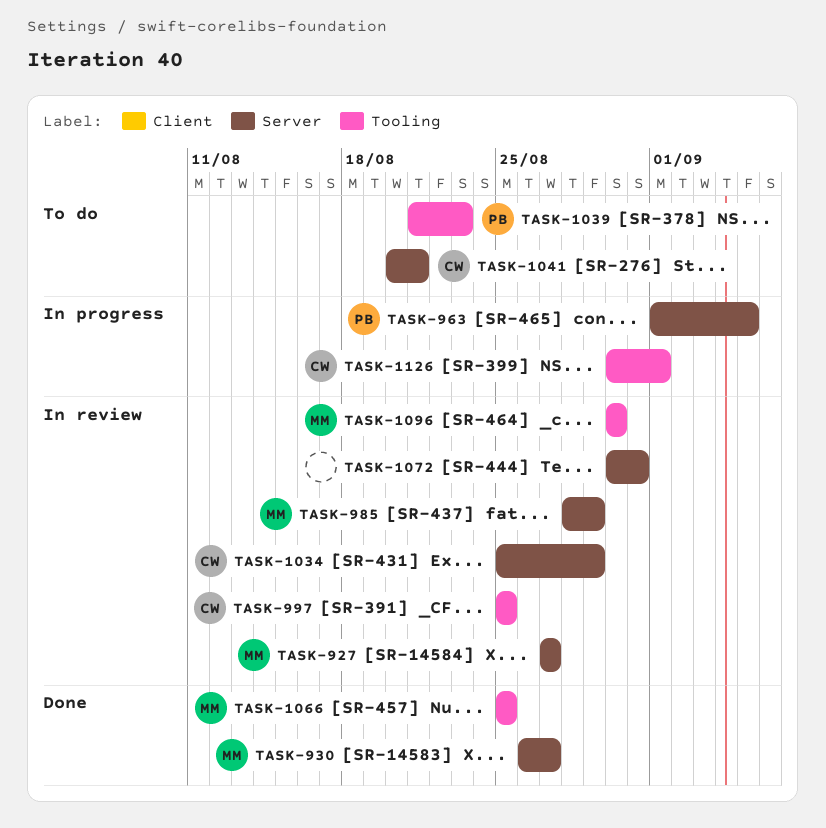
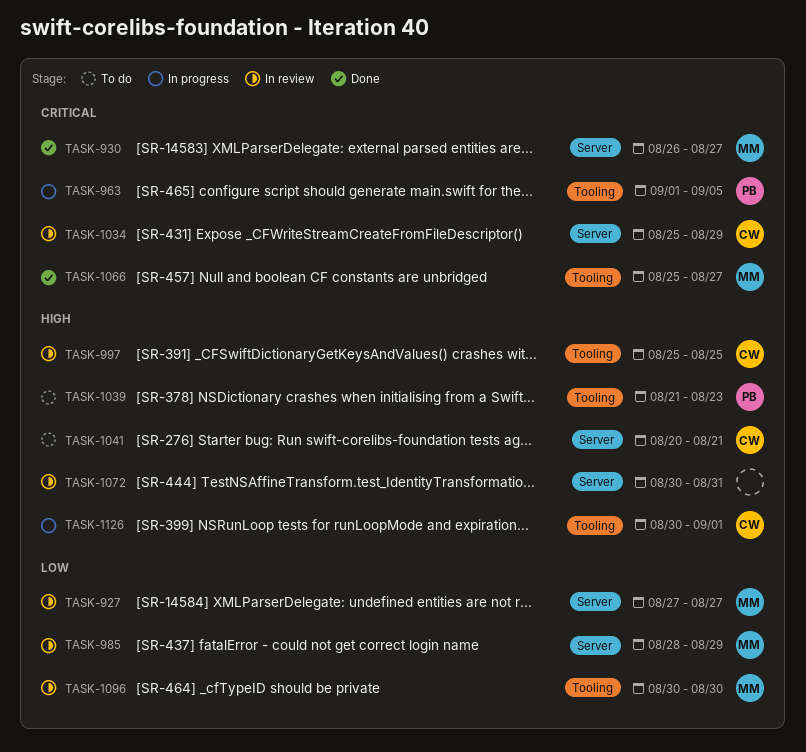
TASK-963, label: Server -> Tooling
TASK-1066, due: Aug 25 -> Aug 27

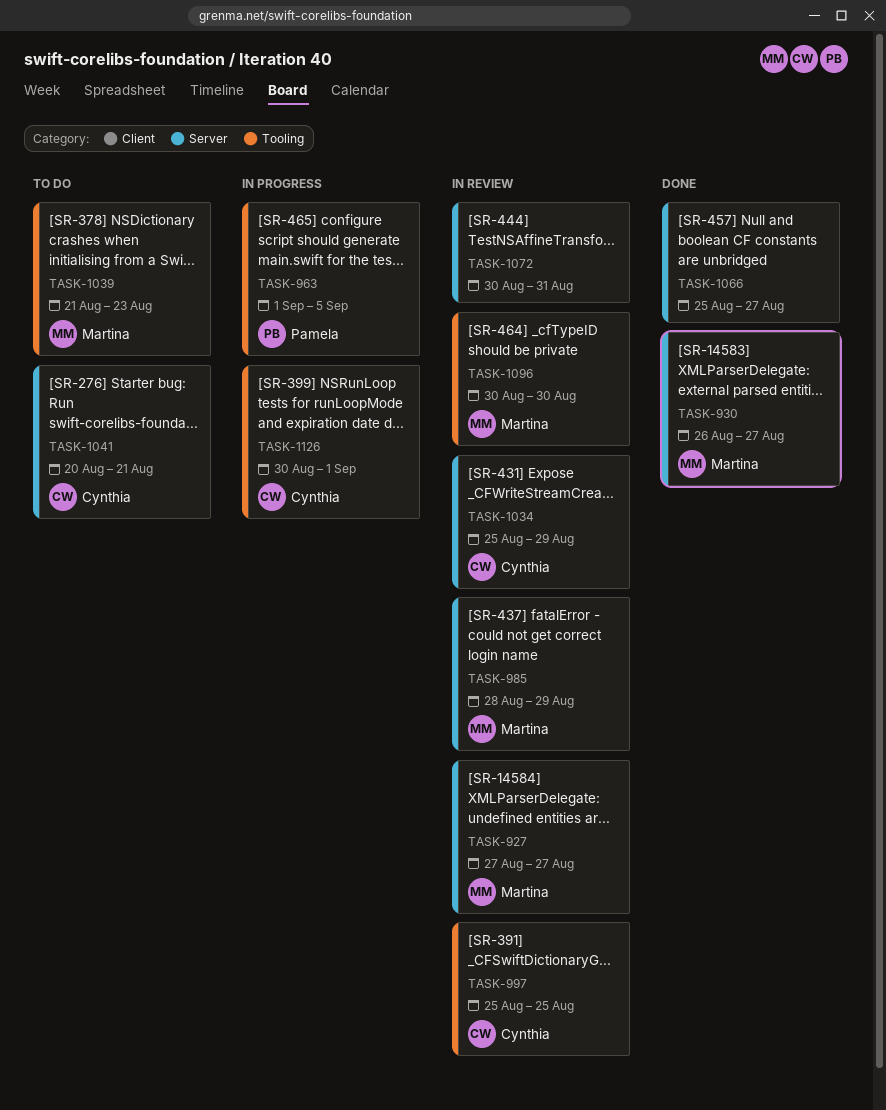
TASK-1039, owner: Pamela -> Martina
TASK-1066, owner: Martina -> none
TASK-1066, label: Tooling -> Server

